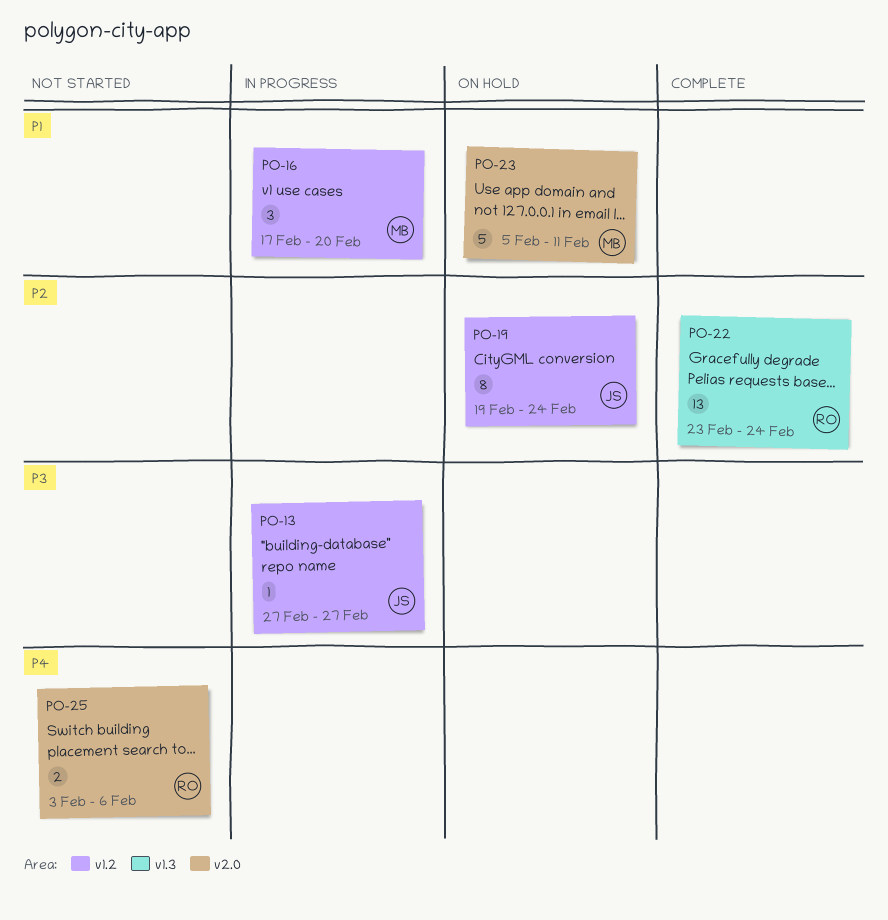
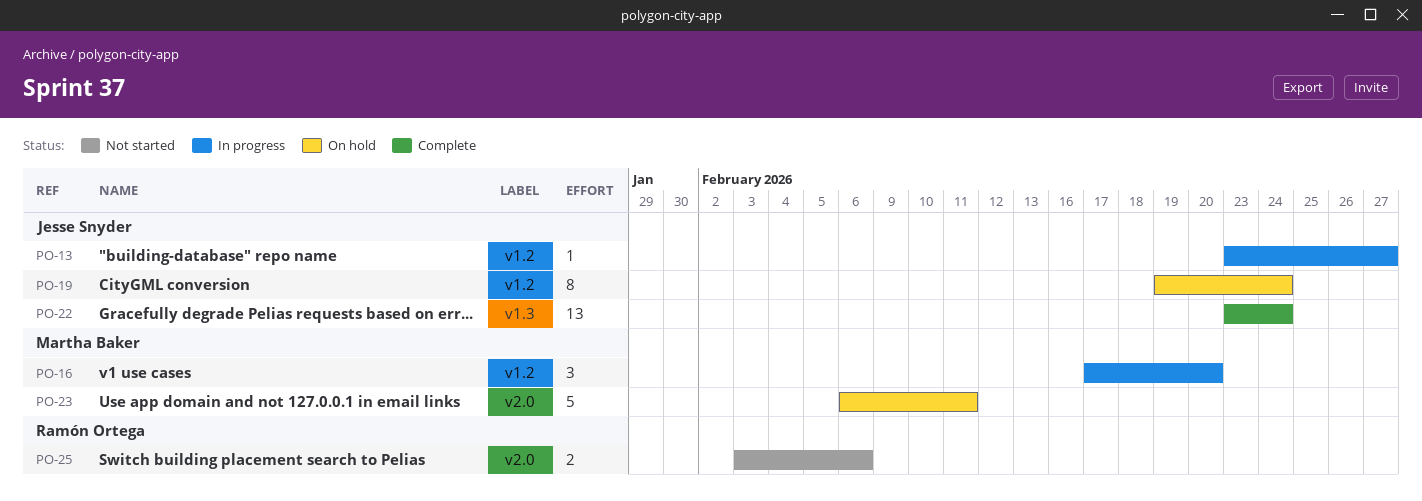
PO-13, start: Feb 27 -> Feb 23
PO-22, owner: Ramón Ortega -> Jesse Snyder
PO-23, start: Feb 5 -> Feb 6

